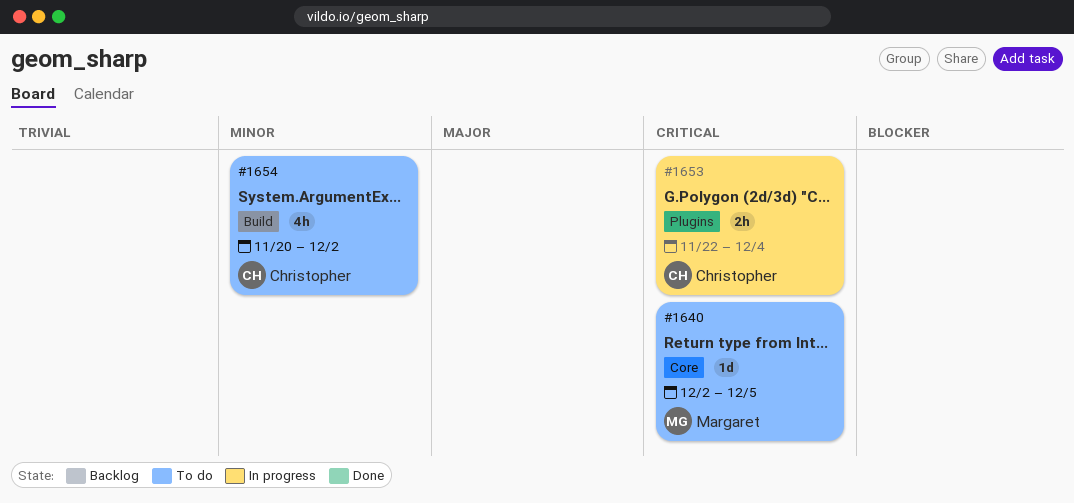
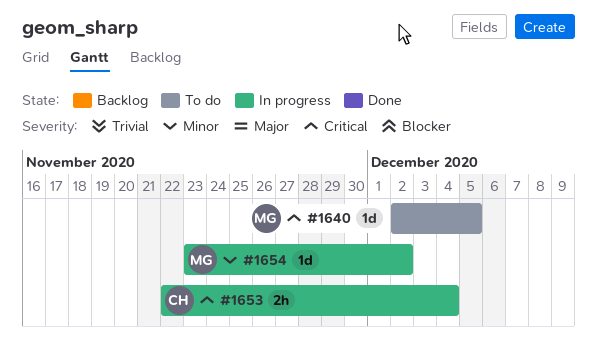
#1654, status: To do -> In progress
#1654, owner: Christopher -> Margaret
#1654, estimate: 4h -> 1d
#1654, start: Nov 20 -> Nov 23

